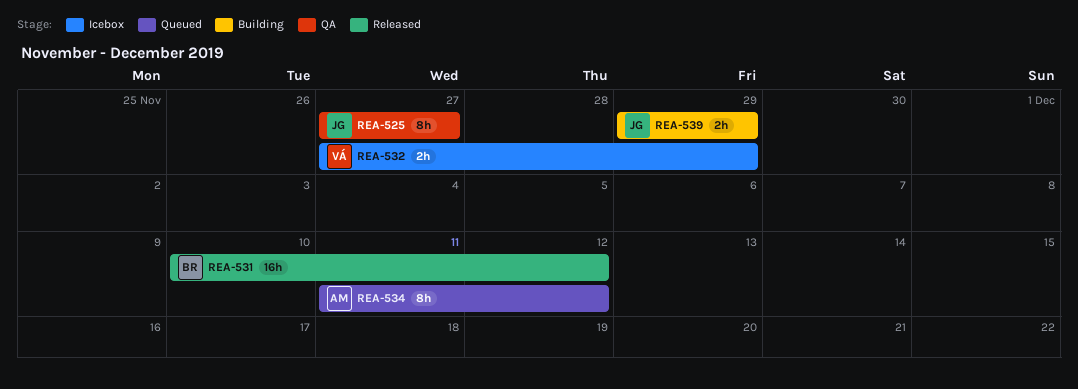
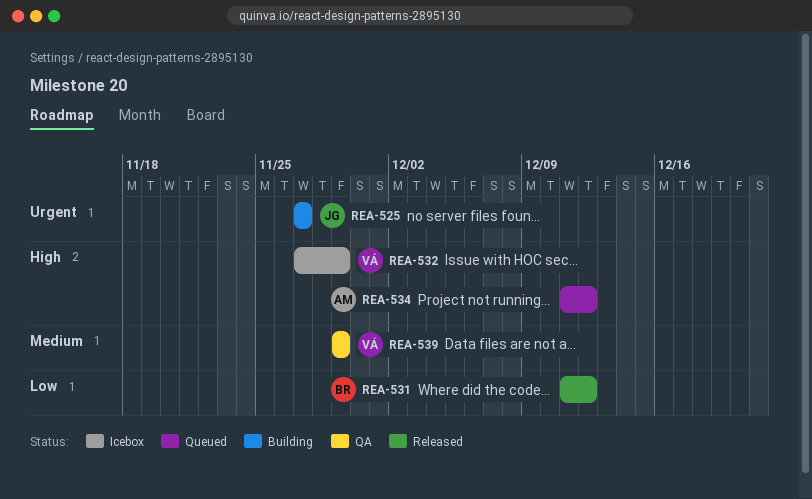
REA-525, status: QA -> Building
REA-531, start: Dec 10 -> Dec 11
REA-539, status: Building -> QA
REA-539, owner: JG -> VÁ

